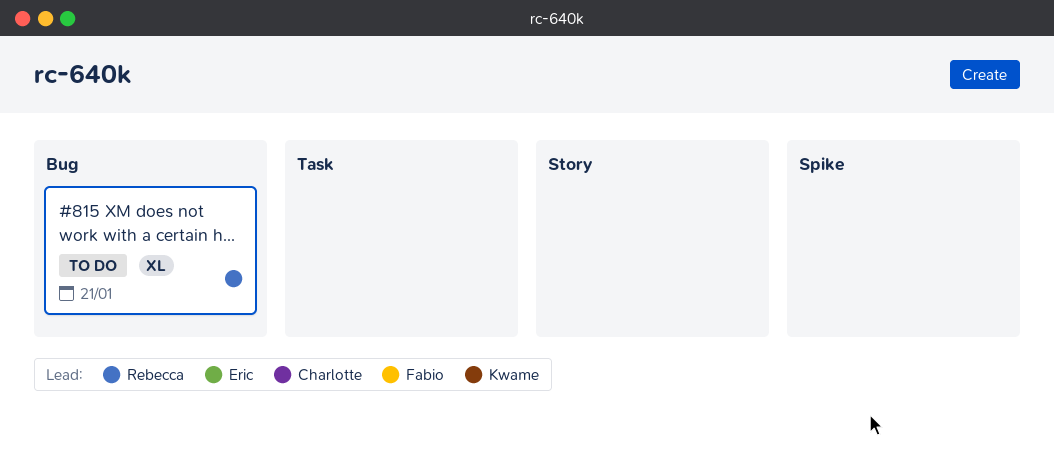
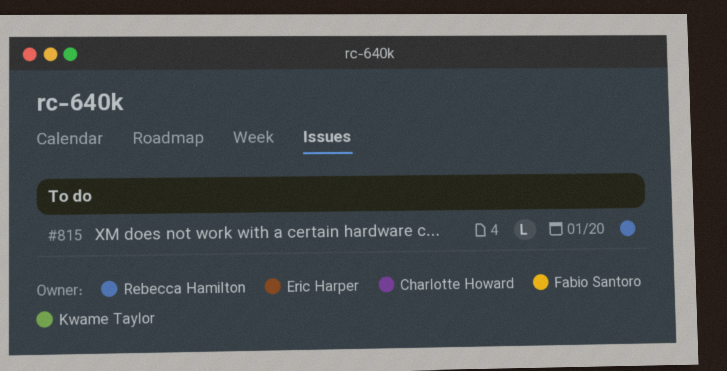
#815, estimate: XL -> L
#815, due: Jan 21 -> Jan 20

